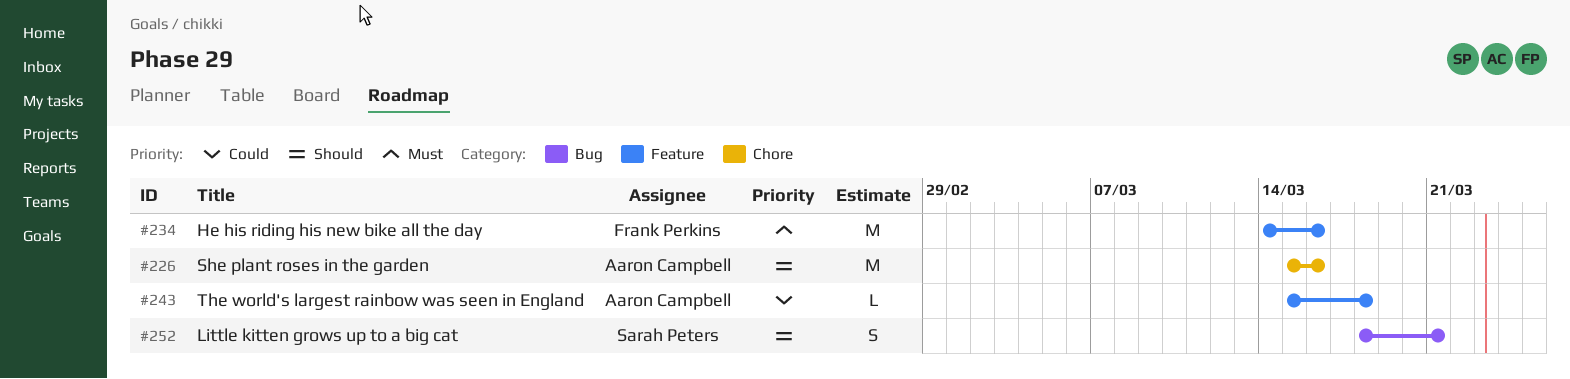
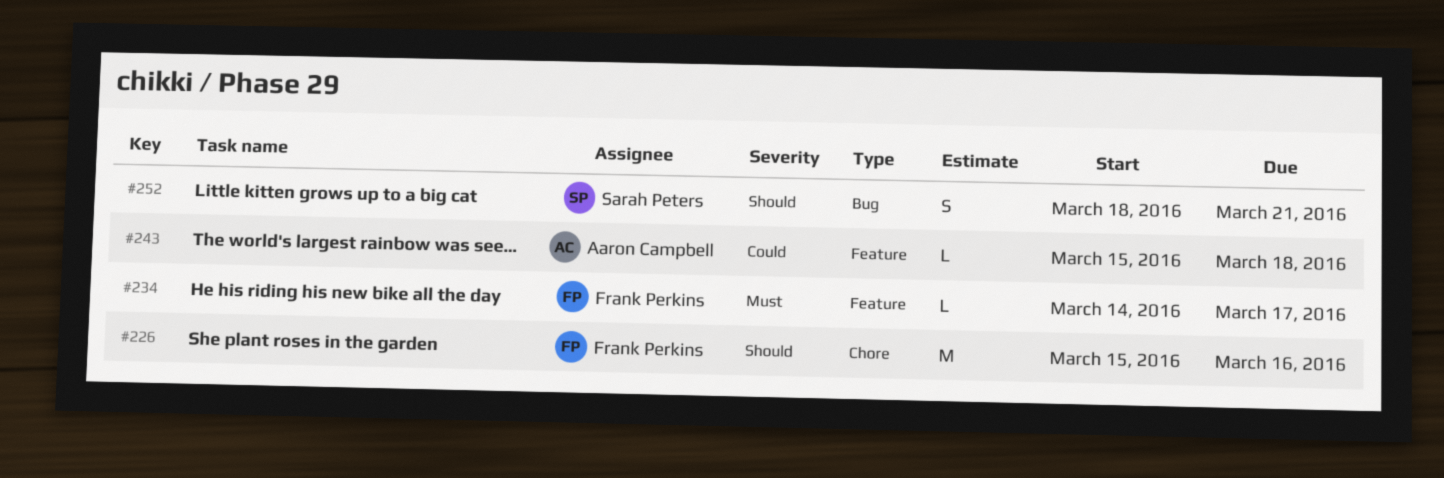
#226, owner: Aaron Campbell -> Frank Perkins
#234, estimate: M -> L
#234, due: Mar 16 -> Mar 17

